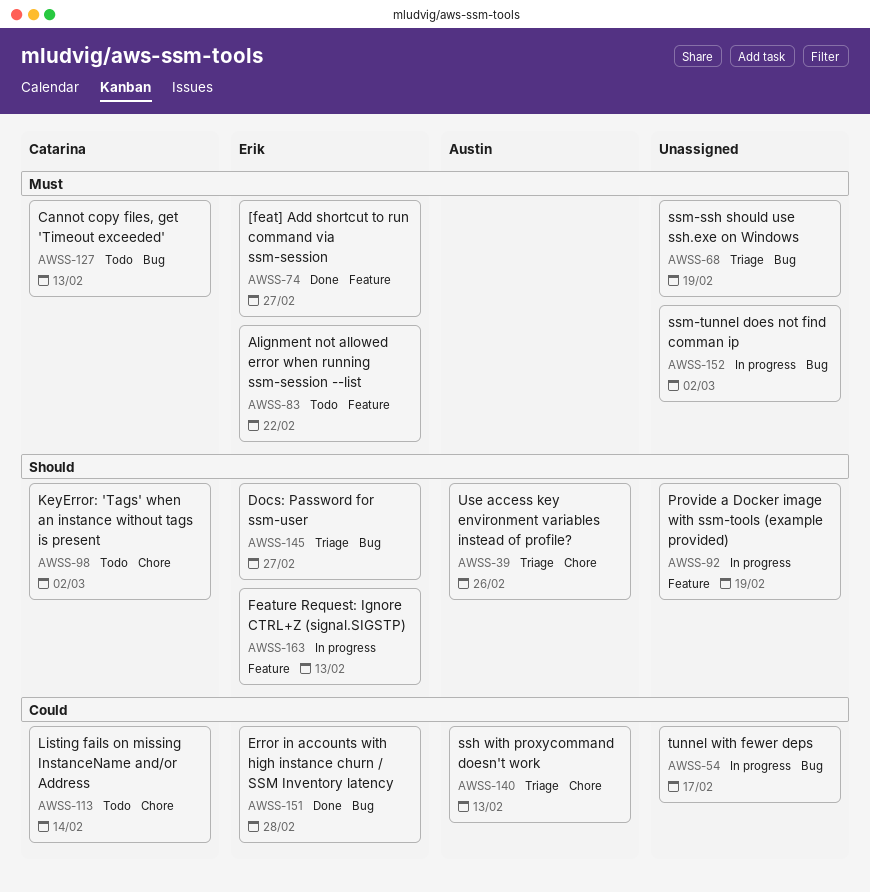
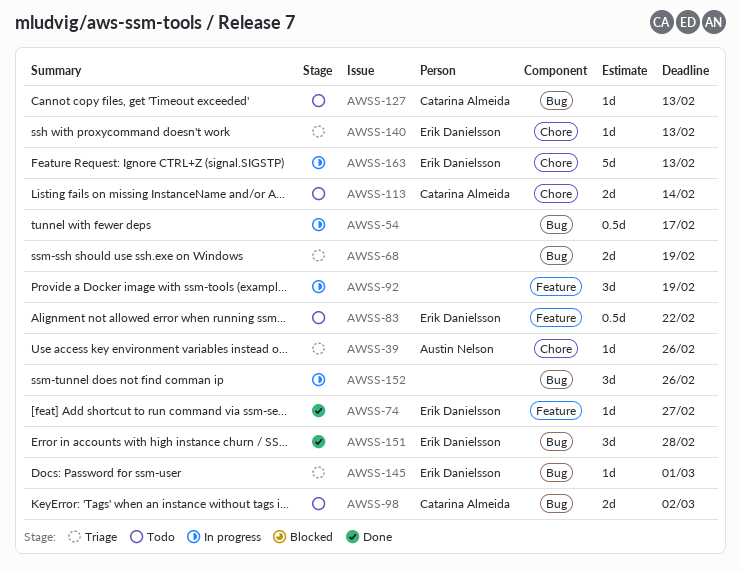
AWSS-98, label: Chore -> Bug
AWSS-140, owner: Austin Nelson -> Erik Danielsson
AWSS-145, due: Feb 27 -> Mar 1
AWSS-152, due: Mar 2 -> Feb 26
AWSS-163, label: Feature -> Chore

